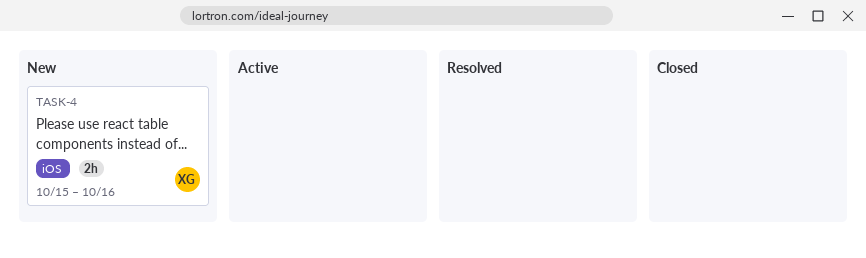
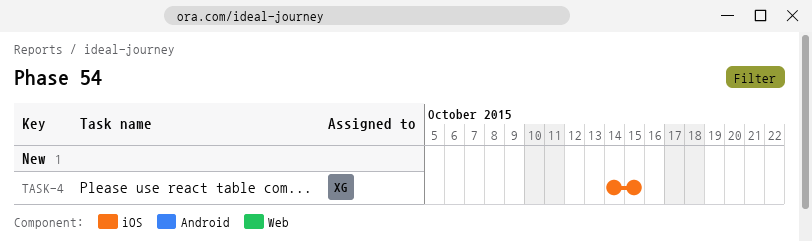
TASK-4, start: Oct 15 -> Oct 14
TASK-4, due: Oct 16 -> Oct 15

